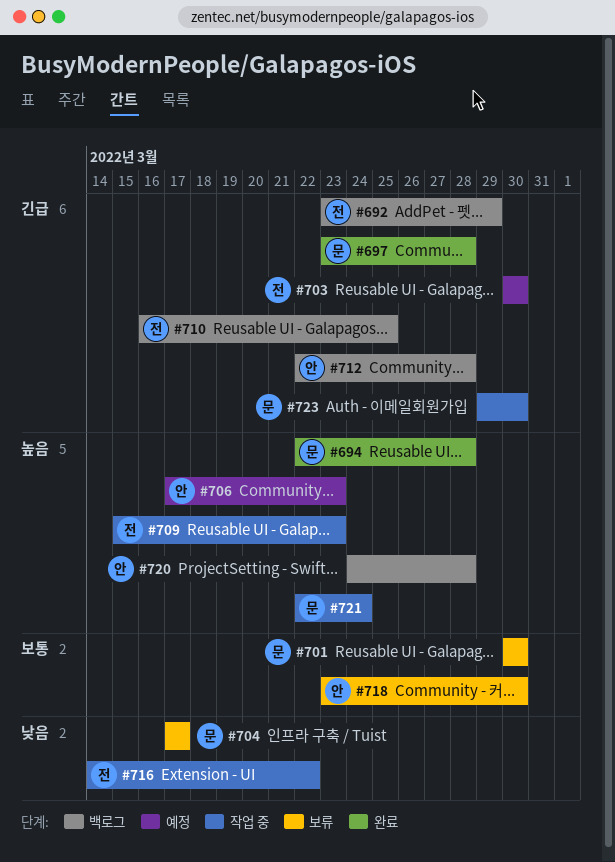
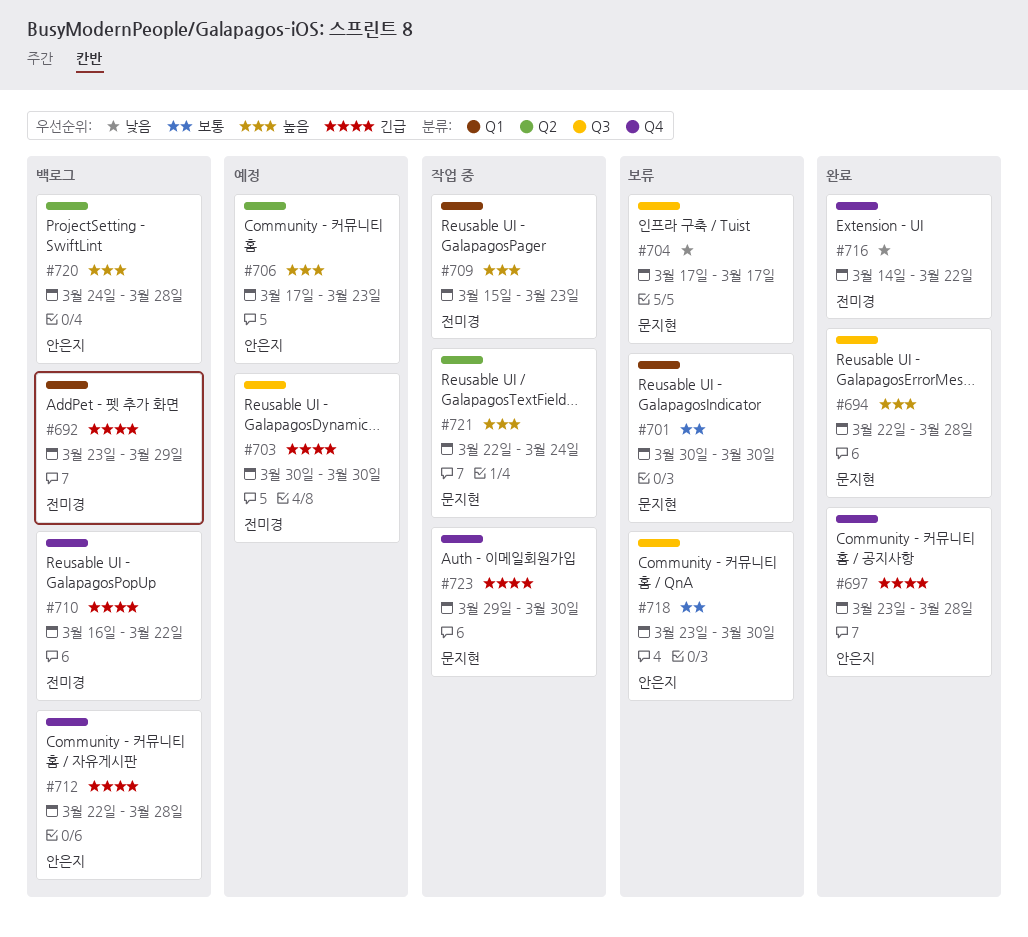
#697, owner: 문지현 -> 안은지
#710, due: Mar 25 -> Mar 22
#716, status: 작업 중 -> 완료

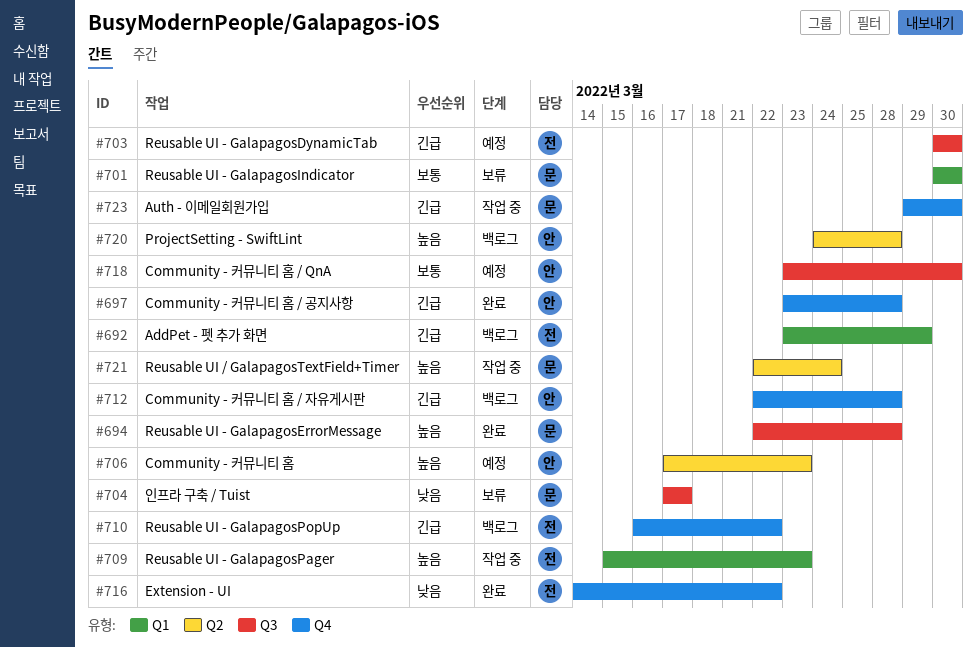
#718, status: 보류 -> 예정

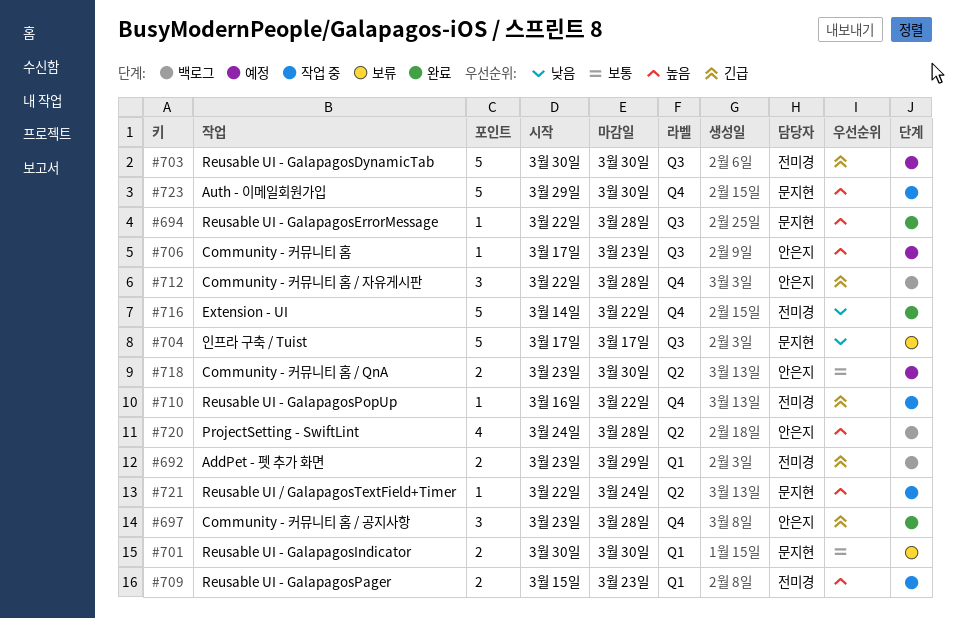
#706, label: Q2 -> Q3
#710, status: 백로그 -> 작업 중
#718, label: Q3 -> Q2
#723, priority: 긴급 -> 높음

